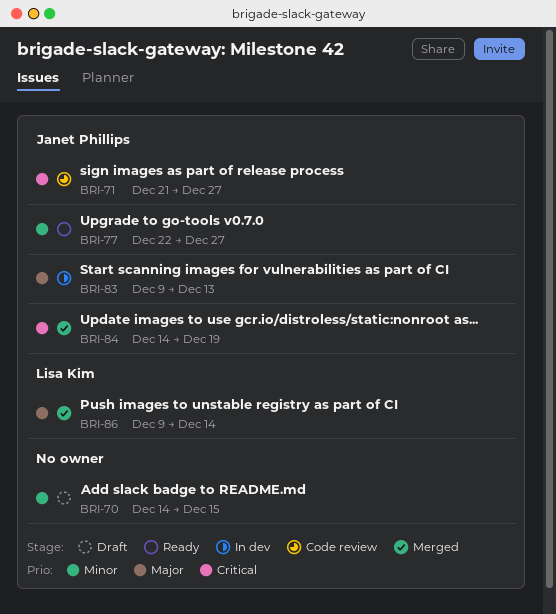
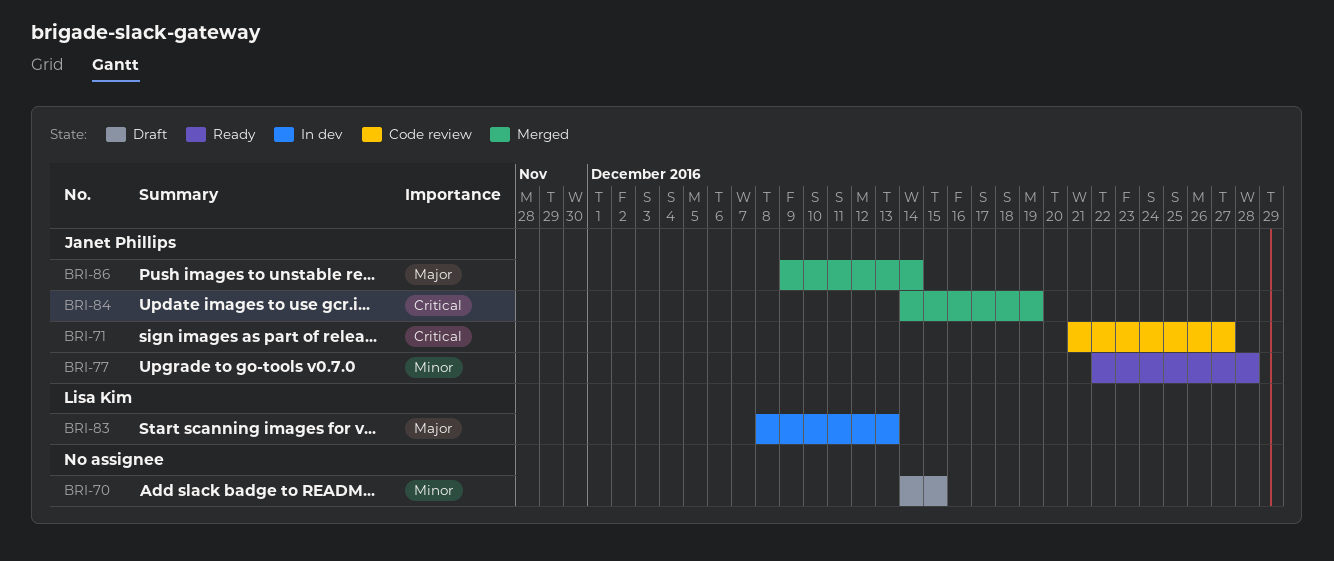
BRI-77, due: Dec 27 -> Dec 28
BRI-83, owner: Janet Phillips -> Lisa Kim
BRI-83, start: Dec 9 -> Dec 8
BRI-86, owner: Lisa Kim -> Janet Phillips

